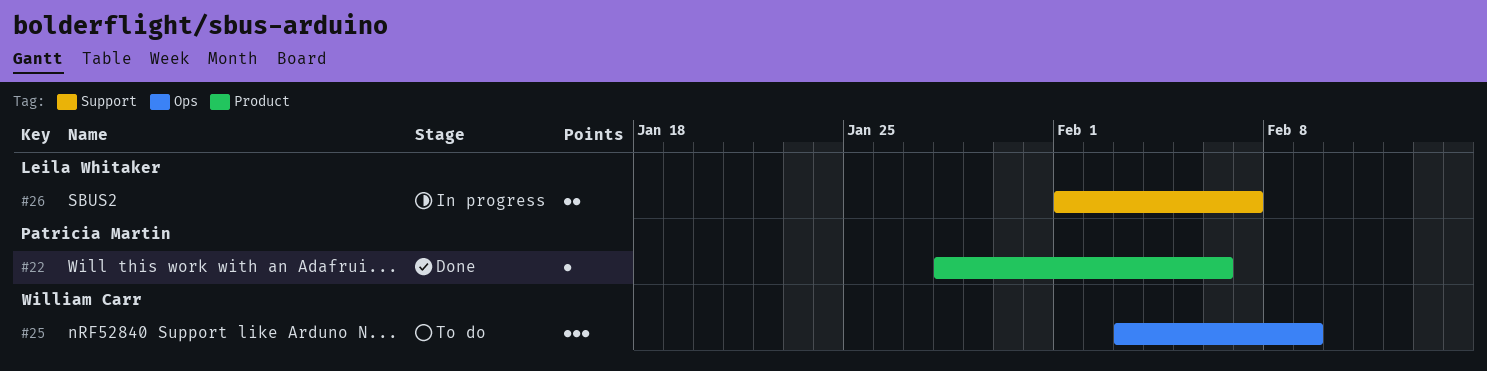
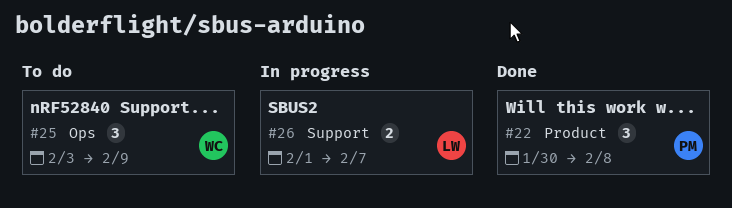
#22, estimate: 1 -> 3
#22, start: Jan 28 -> Jan 30
#22, due: Feb 6 -> Feb 8

